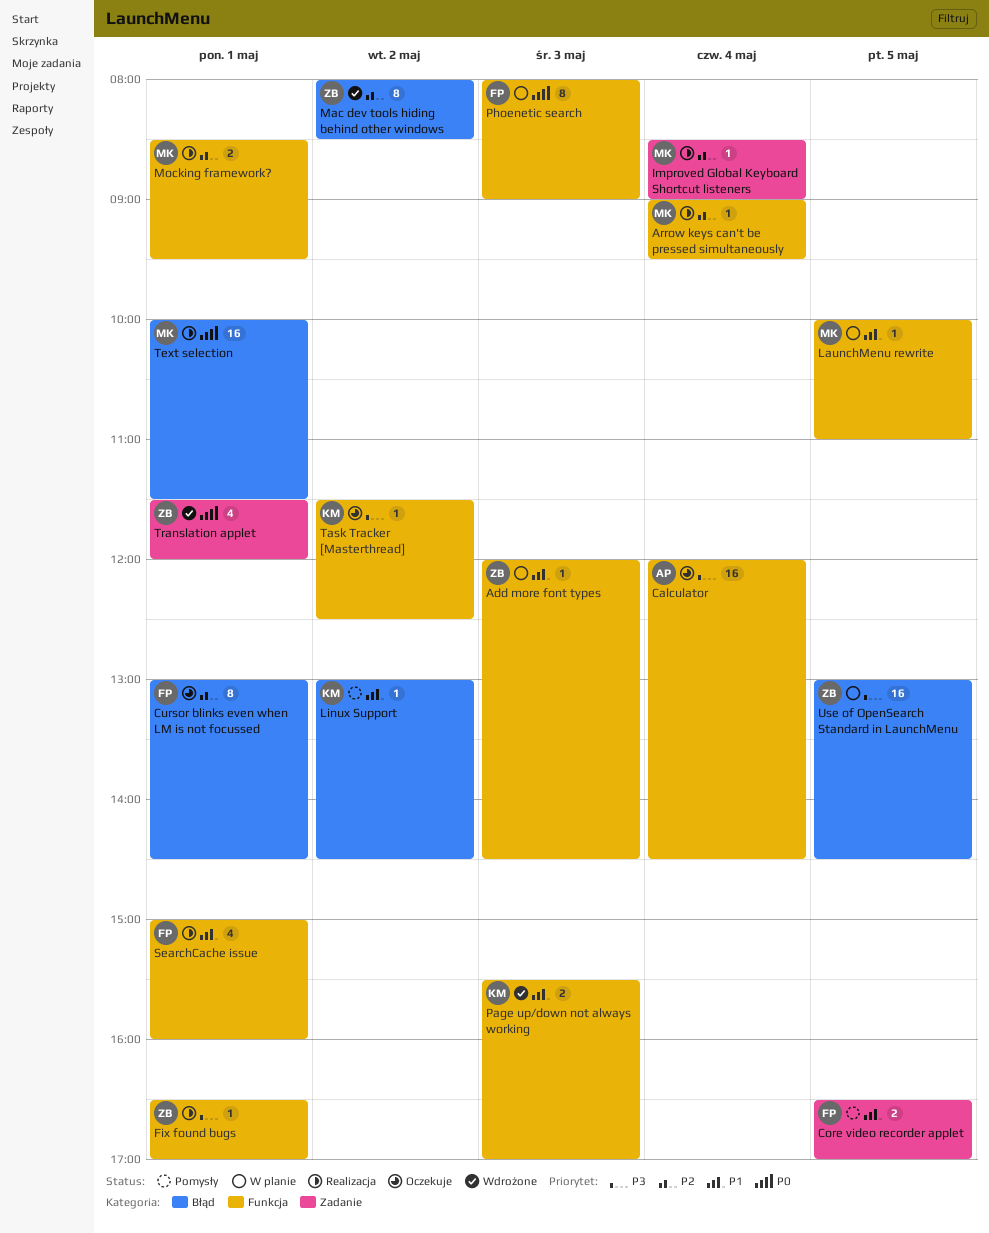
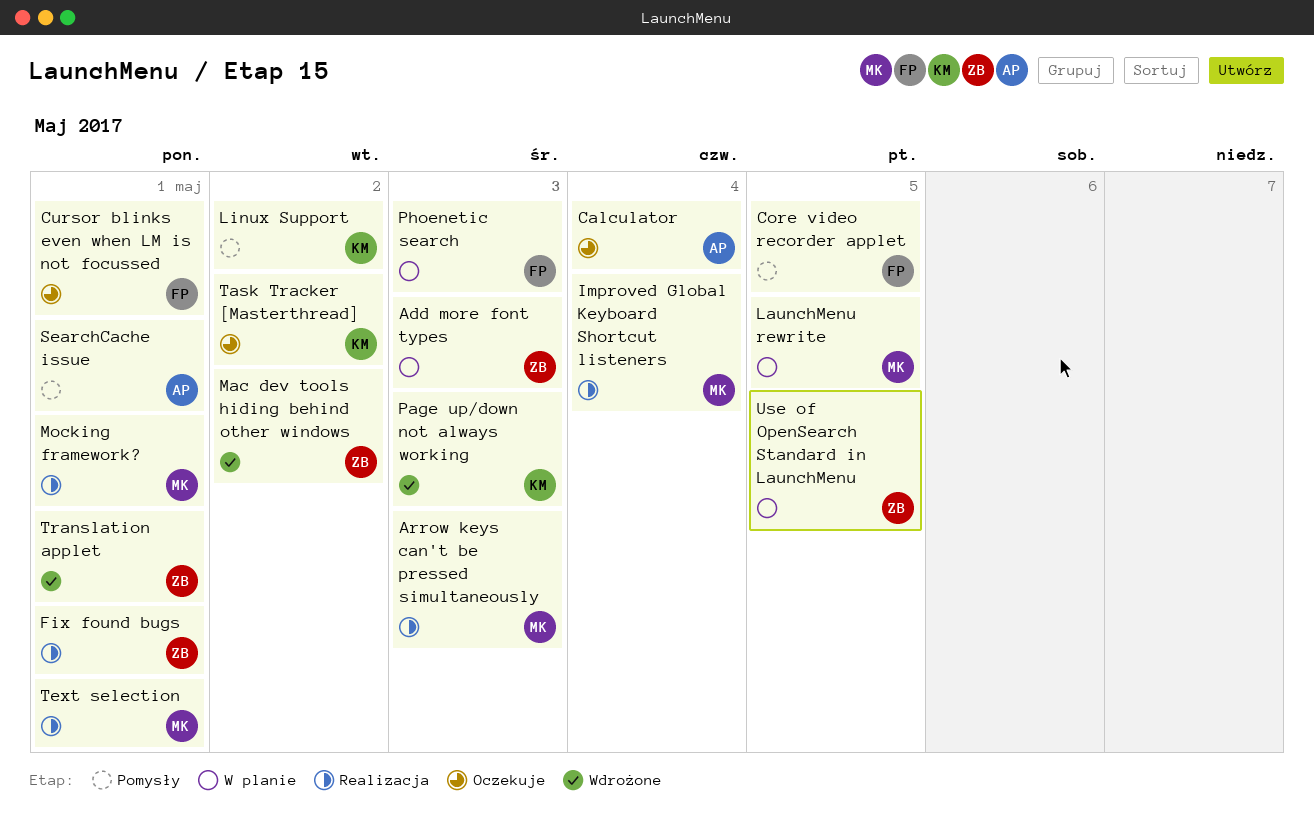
Arrow keys can't be pressed simultaneously, day: May 4 -> May 3
SearchCache issue, status: Realizacja -> Pomysły
SearchCache issue, owner: FP -> AP

